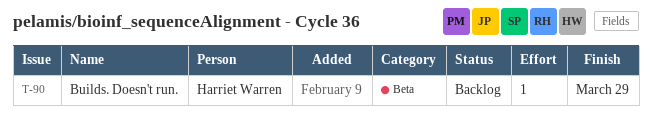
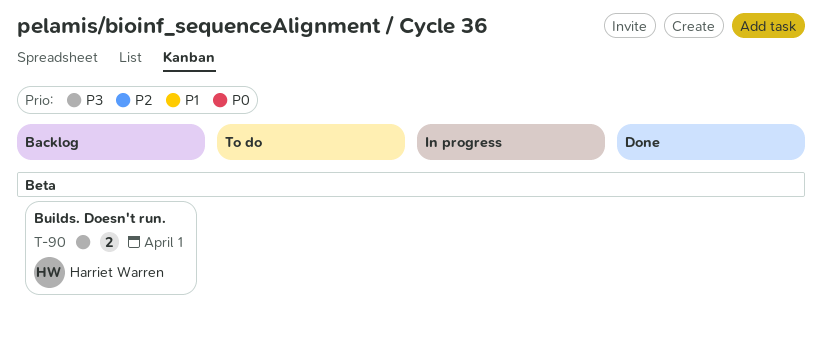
T-90, estimate: 1 -> 2
T-90, due: Mar 29 -> Apr 1

